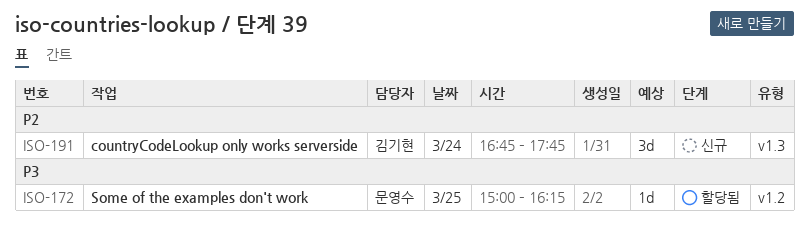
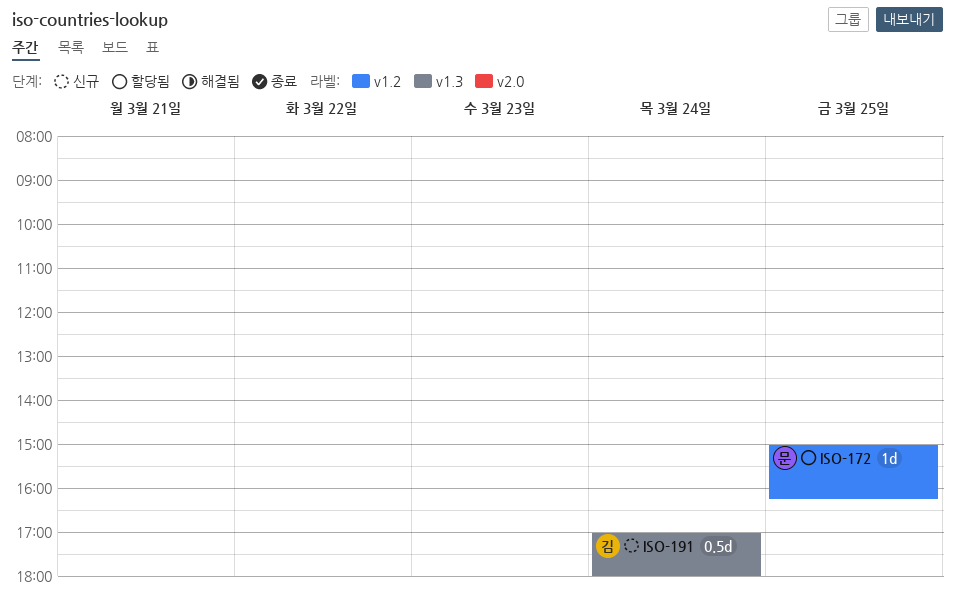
ISO-191, estimate: 3d -> 0.5d
ISO-191, begins: 16:45 -> 17:00
ISO-191, ends: 17:45 -> 18:00

